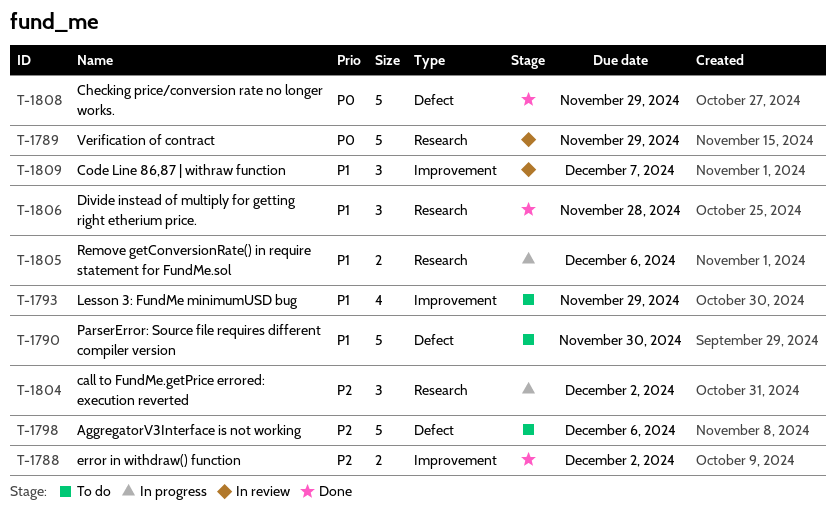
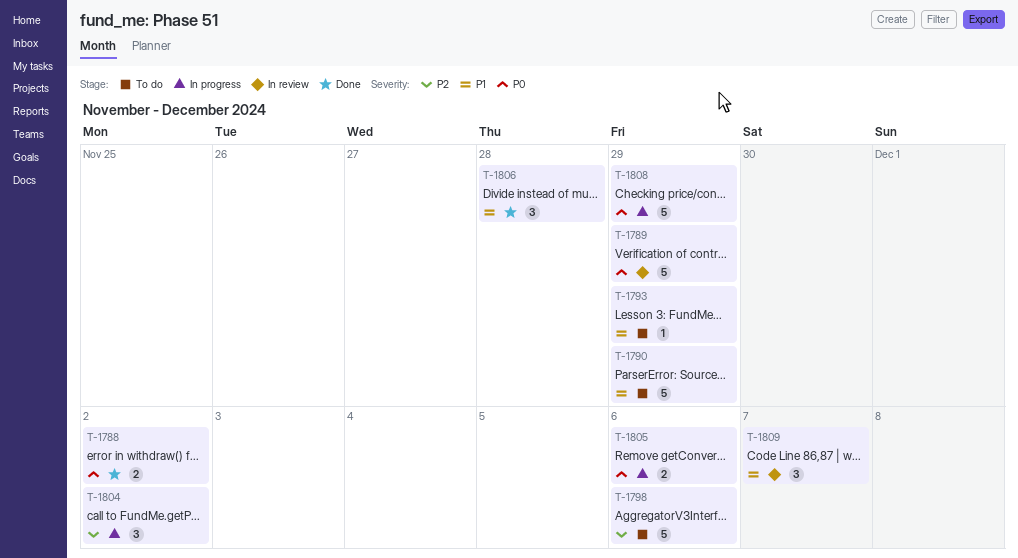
T-1788, priority: P2 -> P0
T-1790, due: Nov 30 -> Nov 29
T-1793, estimate: 4 -> 1
T-1805, priority: P1 -> P0
T-1808, status: Done -> In progress

